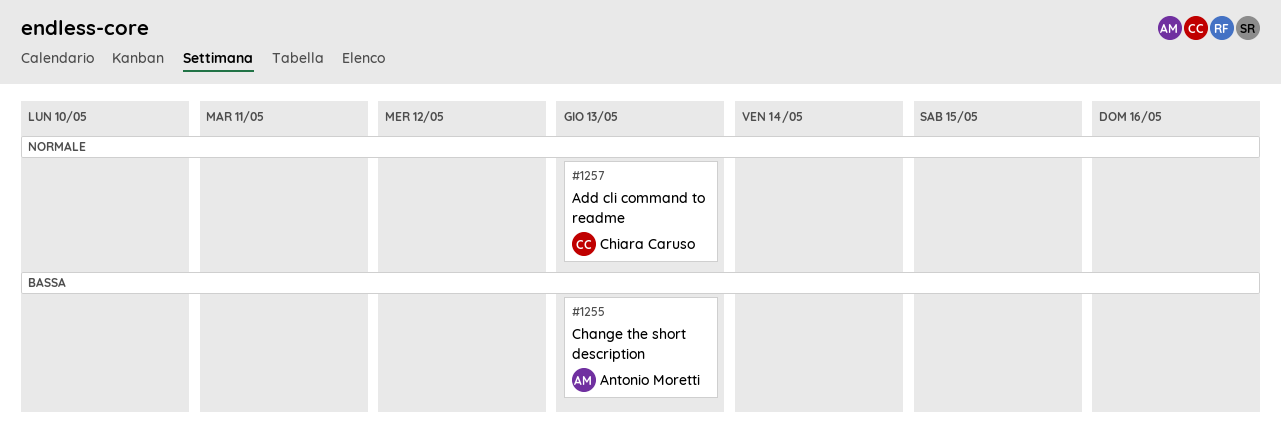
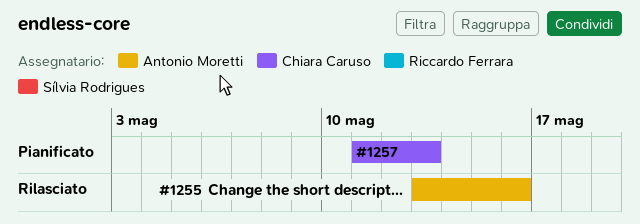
#1255, due: May 13 -> May 16

